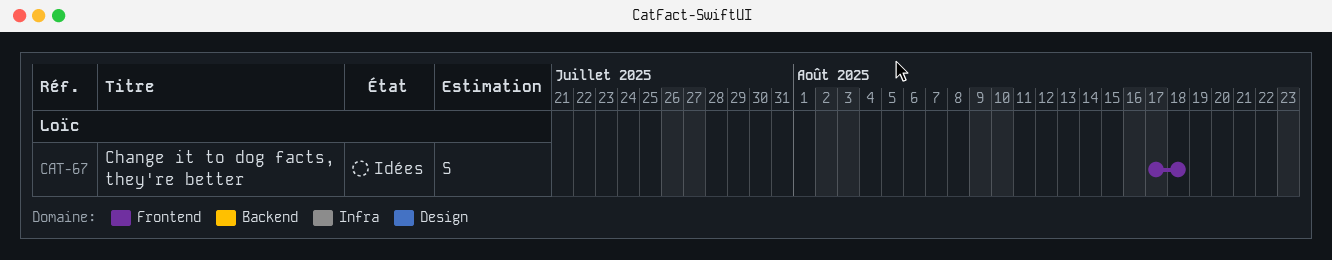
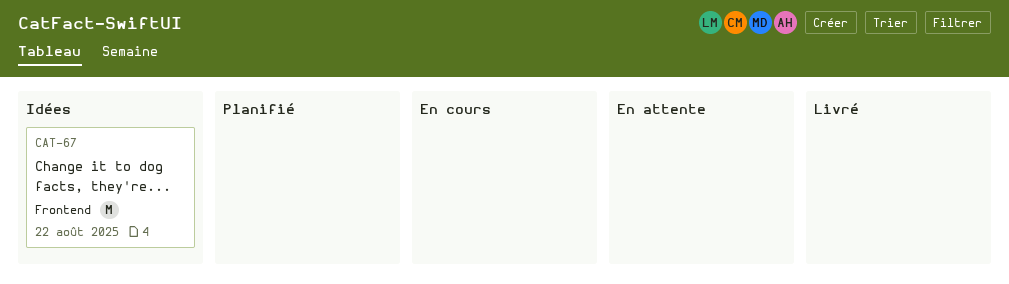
CAT-67, estimate: S -> M
CAT-67, due: Aug 18 -> Aug 22

